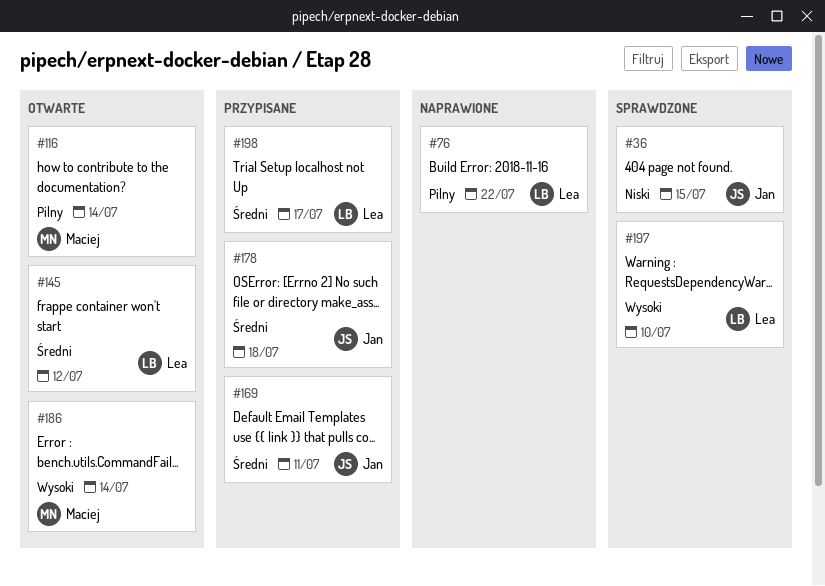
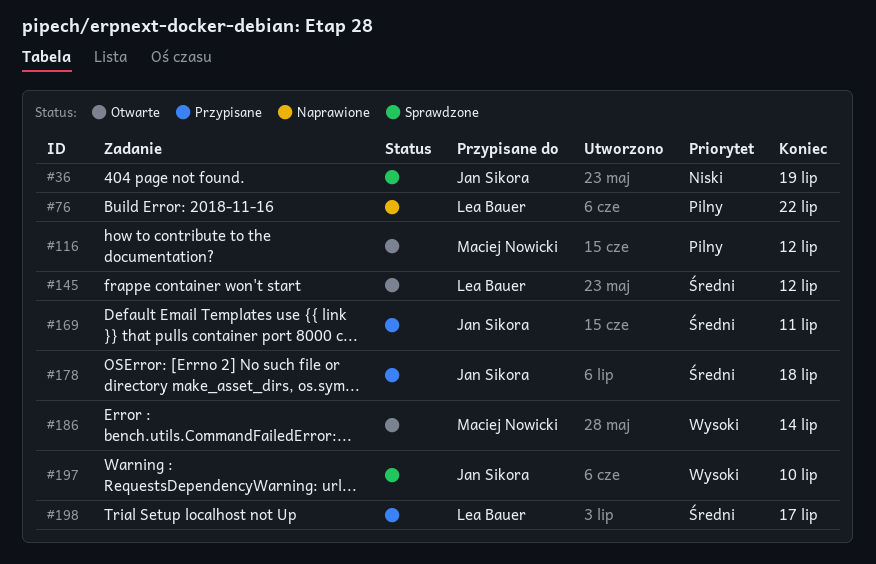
#36, due: Jul 15 -> Jul 19
#116, due: Jul 14 -> Jul 12
#197, owner: Lea Bauer -> Jan Sikora

